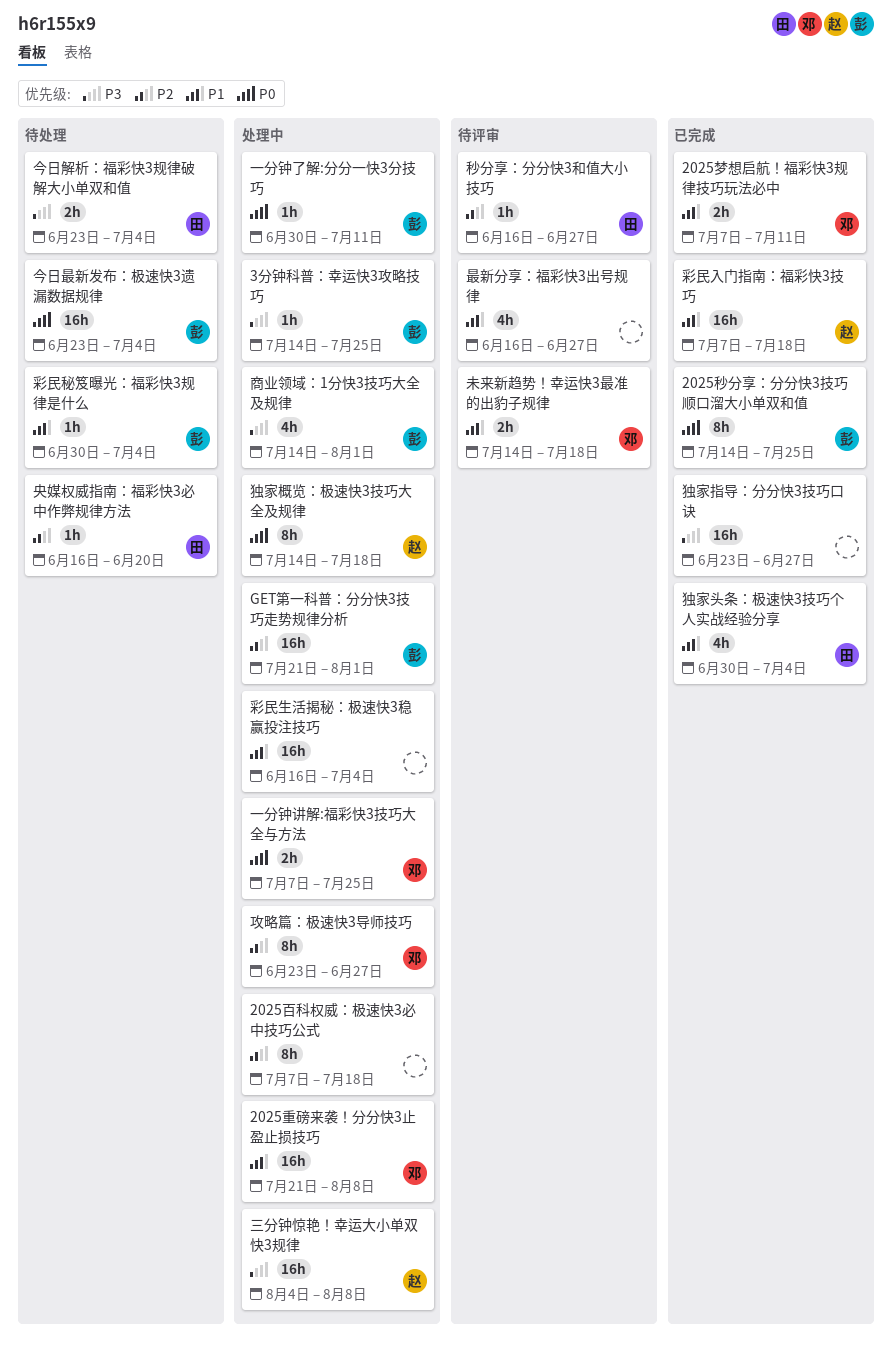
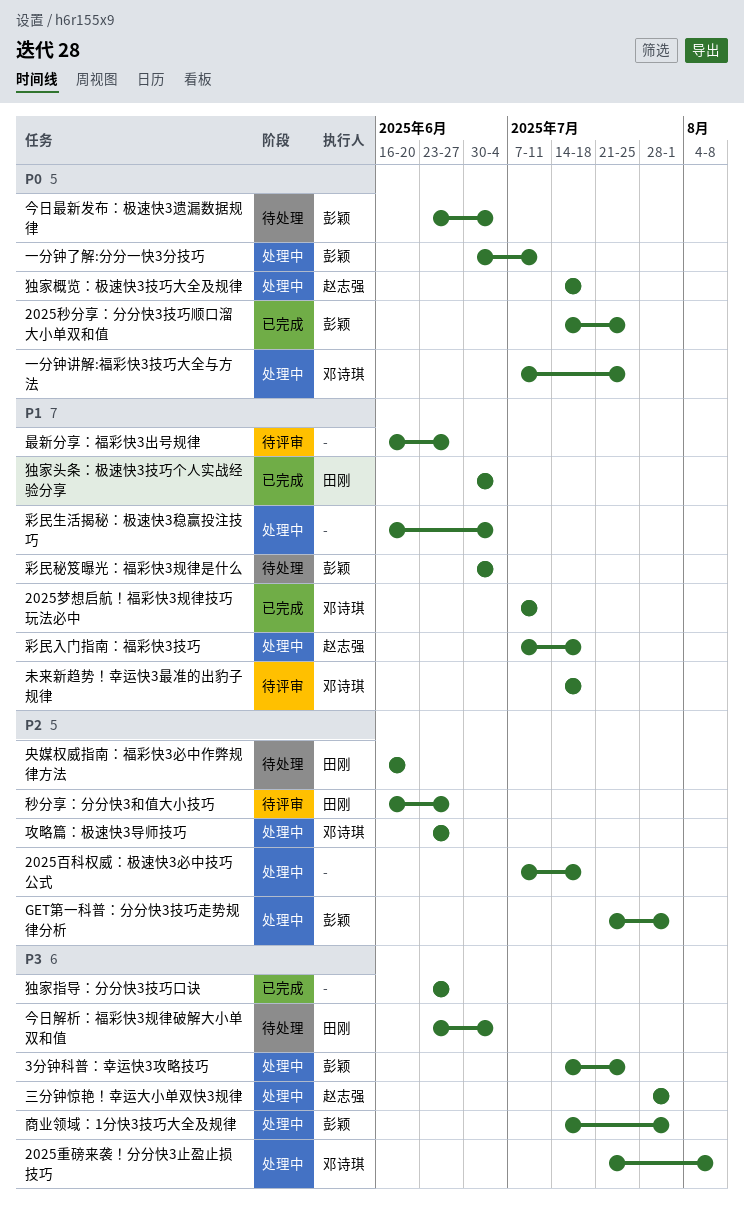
2025重磅来袭！分分快3止盈止损技巧, priority: P1 -> P3
三分钟惊艳！幸运大小单双快3规律, start: Aug 4 -> Jul 28
三分钟惊艳！幸运大小单双快3规律, due: Aug 8 -> Aug 1
彩民入门指南：福彩快3技巧, status: 已完成 -> 处理中

